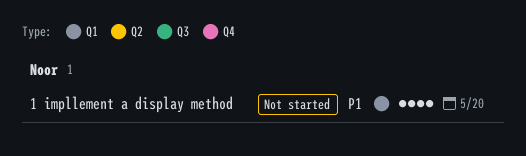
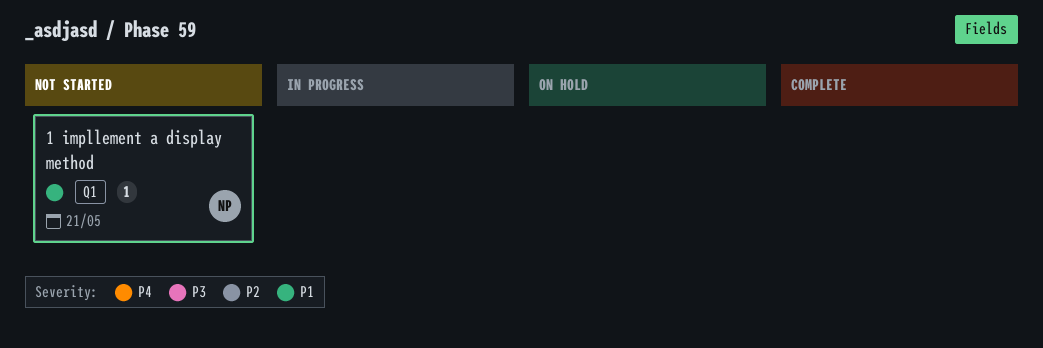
1 impllement a display method, estimate: 4 -> 1
1 impllement a display method, due: May 20 -> May 21

